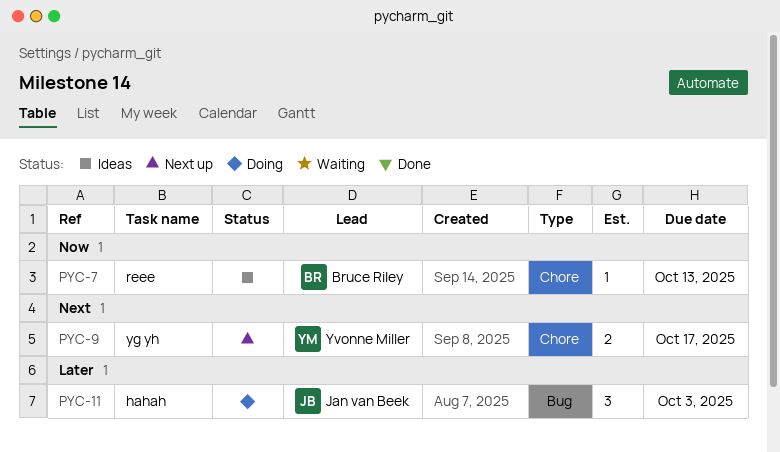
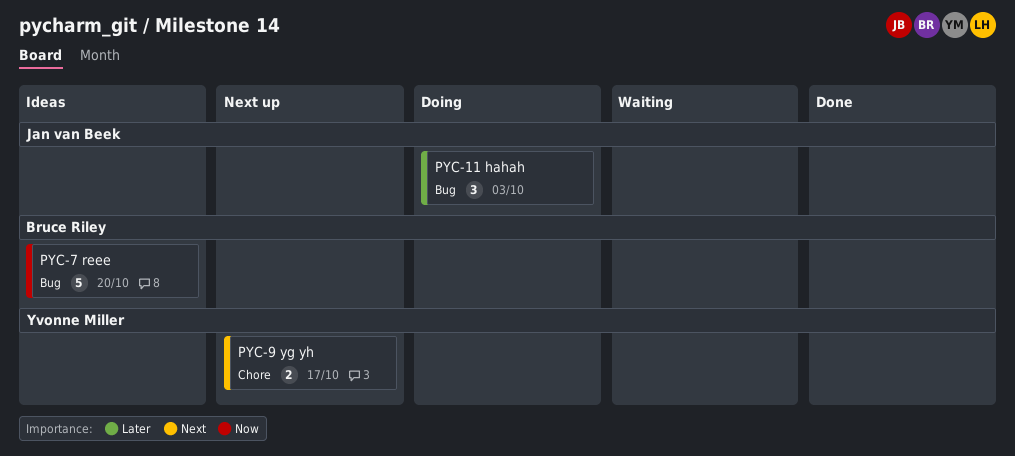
PYC-7, label: Chore -> Bug
PYC-7, estimate: 1 -> 5
PYC-7, due: Oct 13 -> Oct 20

